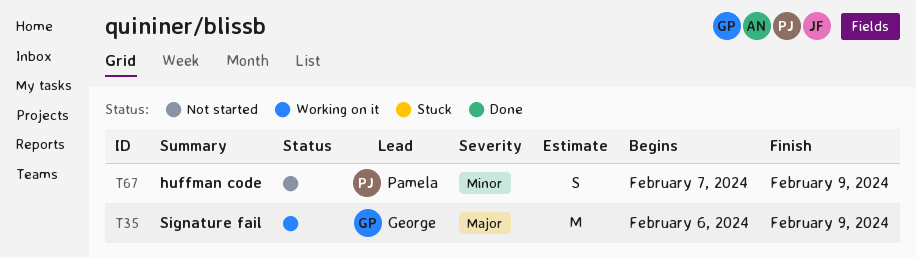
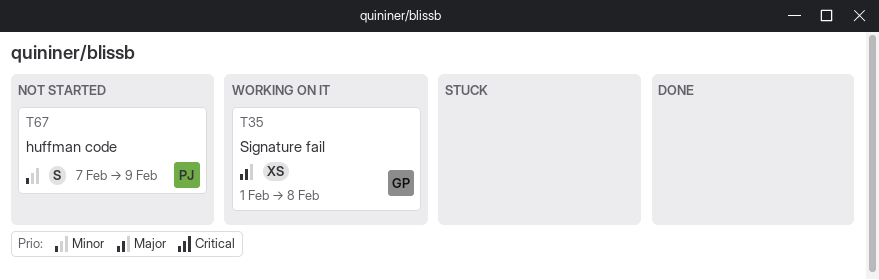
T35, estimate: M -> XS
T35, start: Feb 6 -> Feb 1
T35, due: Feb 9 -> Feb 8

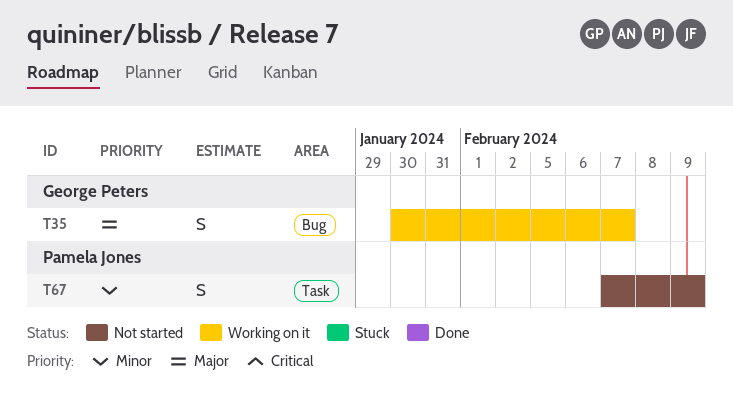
T35, estimate: XS -> S
T35, start: Feb 1 -> Jan 30
T35, due: Feb 8 -> Feb 7

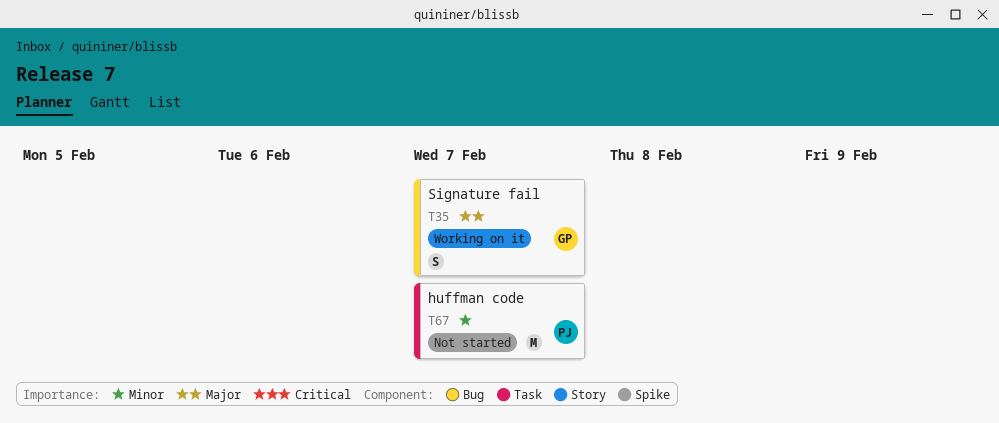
T67, estimate: S -> M
T67, due: Feb 9 -> Feb 7

